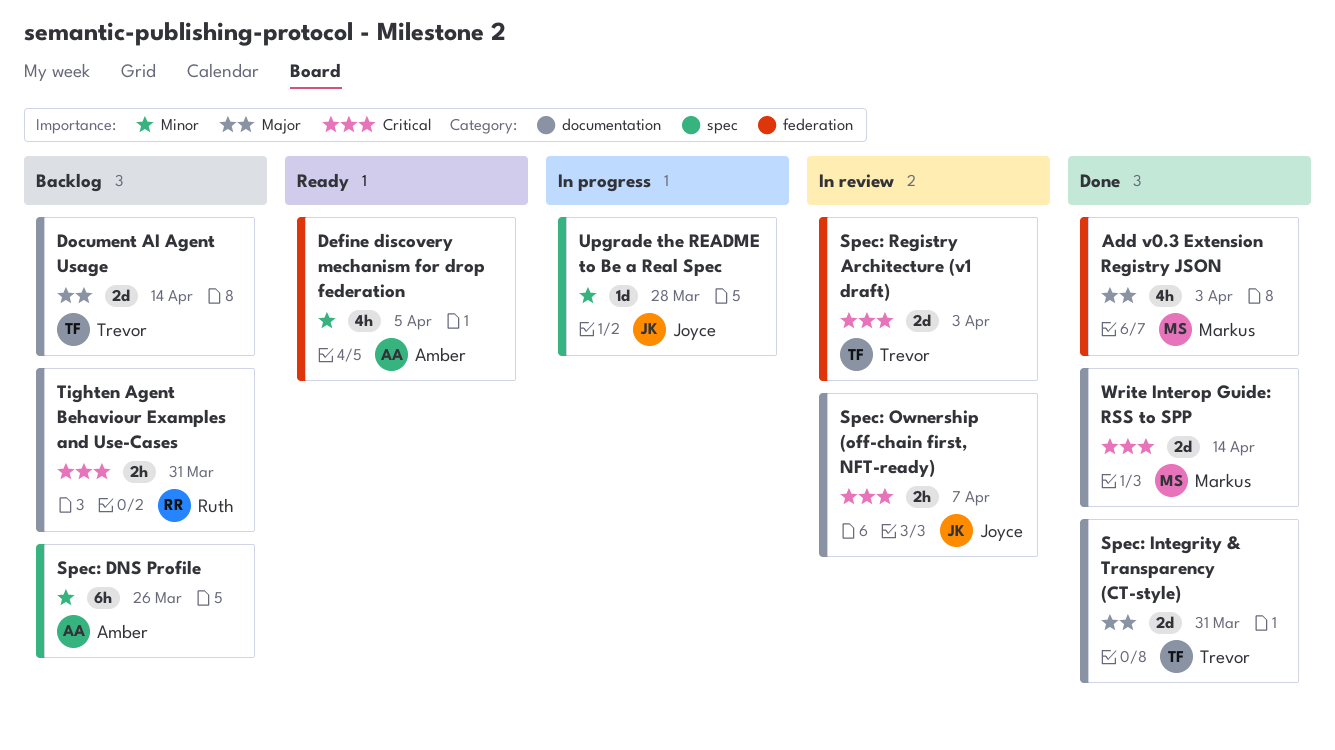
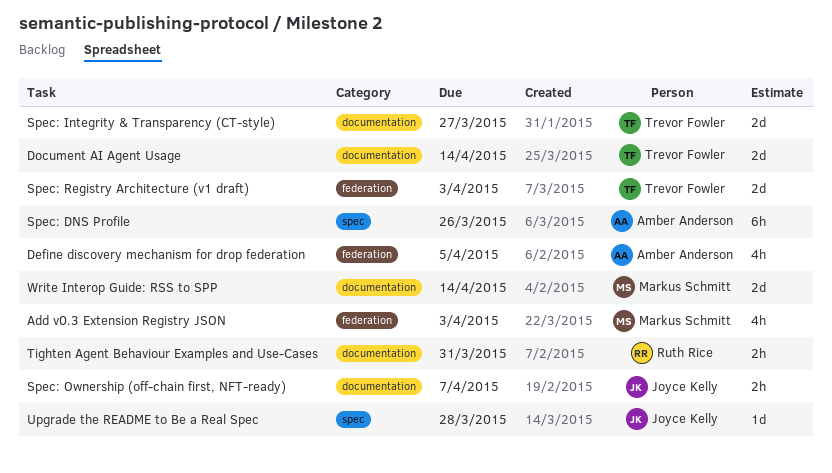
Spec: Integrity & Transparency (CT-style), due: Mar 31 -> Mar 27

